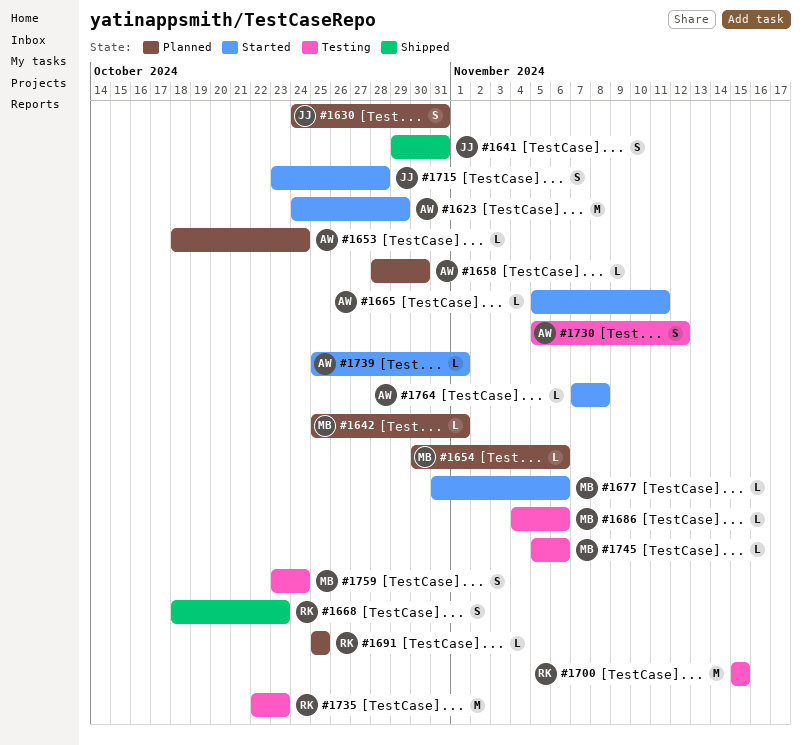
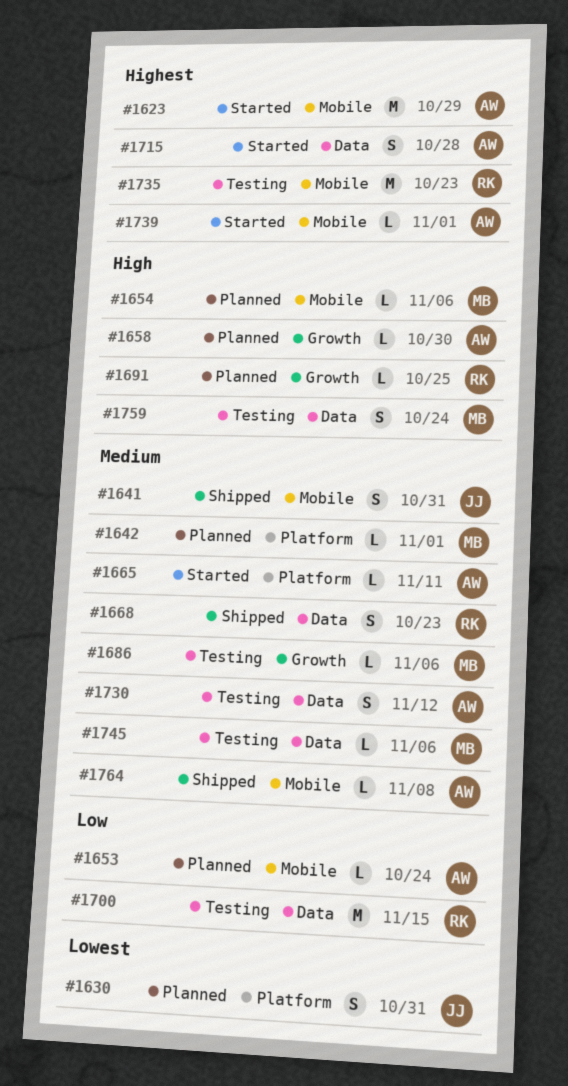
#1677: present -> none
#1715, owner: JJ -> AW
#1764, status: Started -> Shipped

